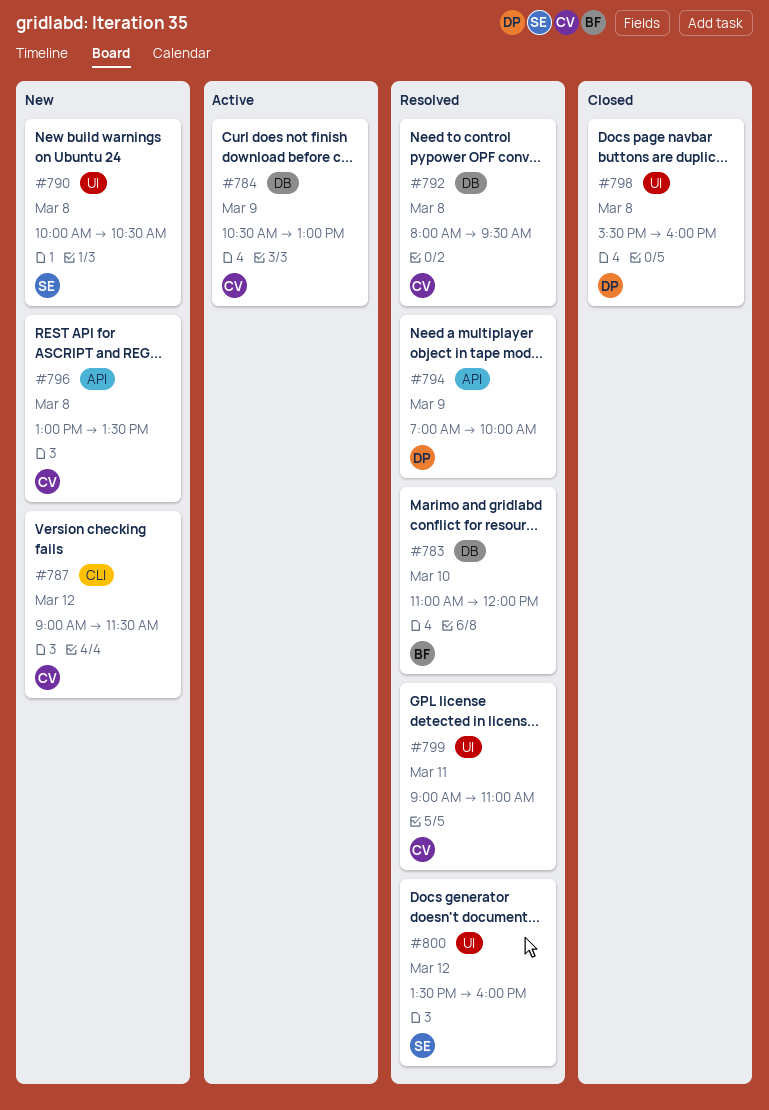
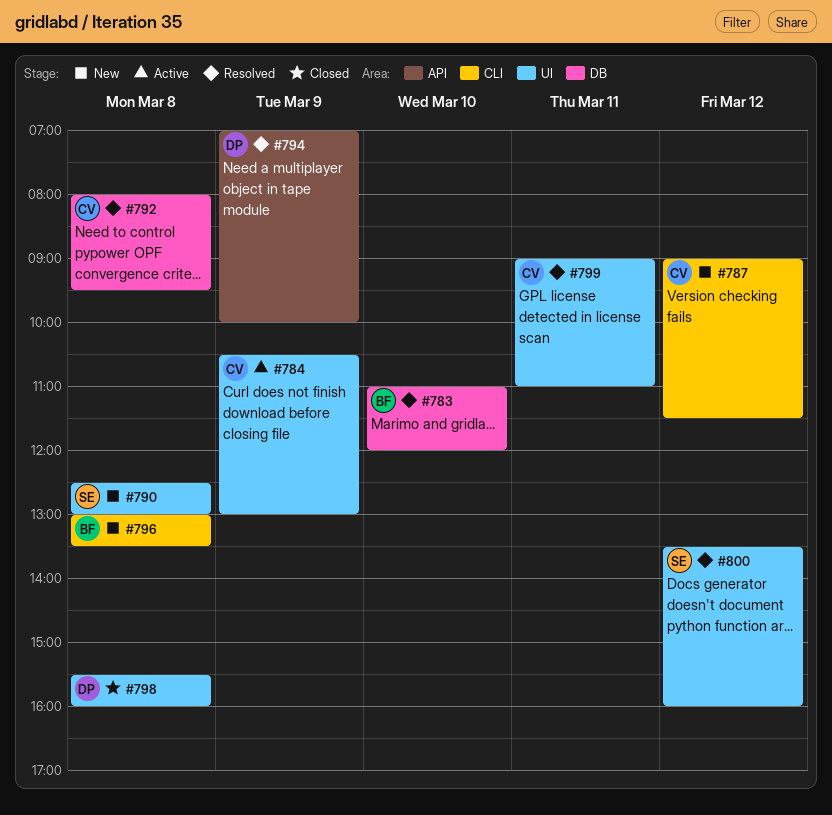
#784, label: DB -> UI
#790, begins: 10:00 -> 12:30
#790, ends: 10:30 -> 13:00
#796, owner: CV -> BF
#796, label: API -> CLI

